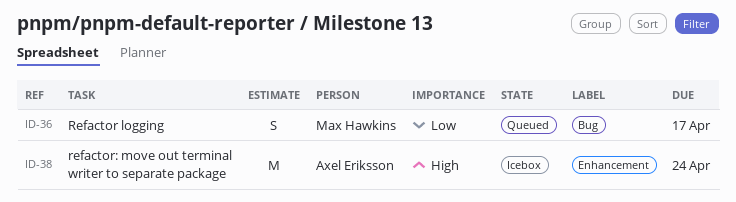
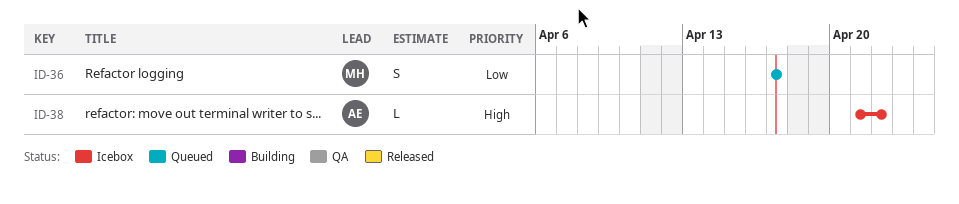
ID-38, estimate: M -> L
ID-38, due: Apr 24 -> Apr 22

